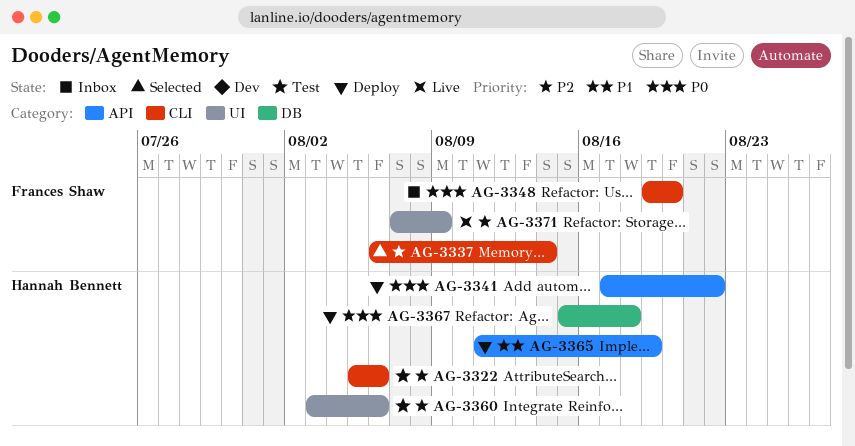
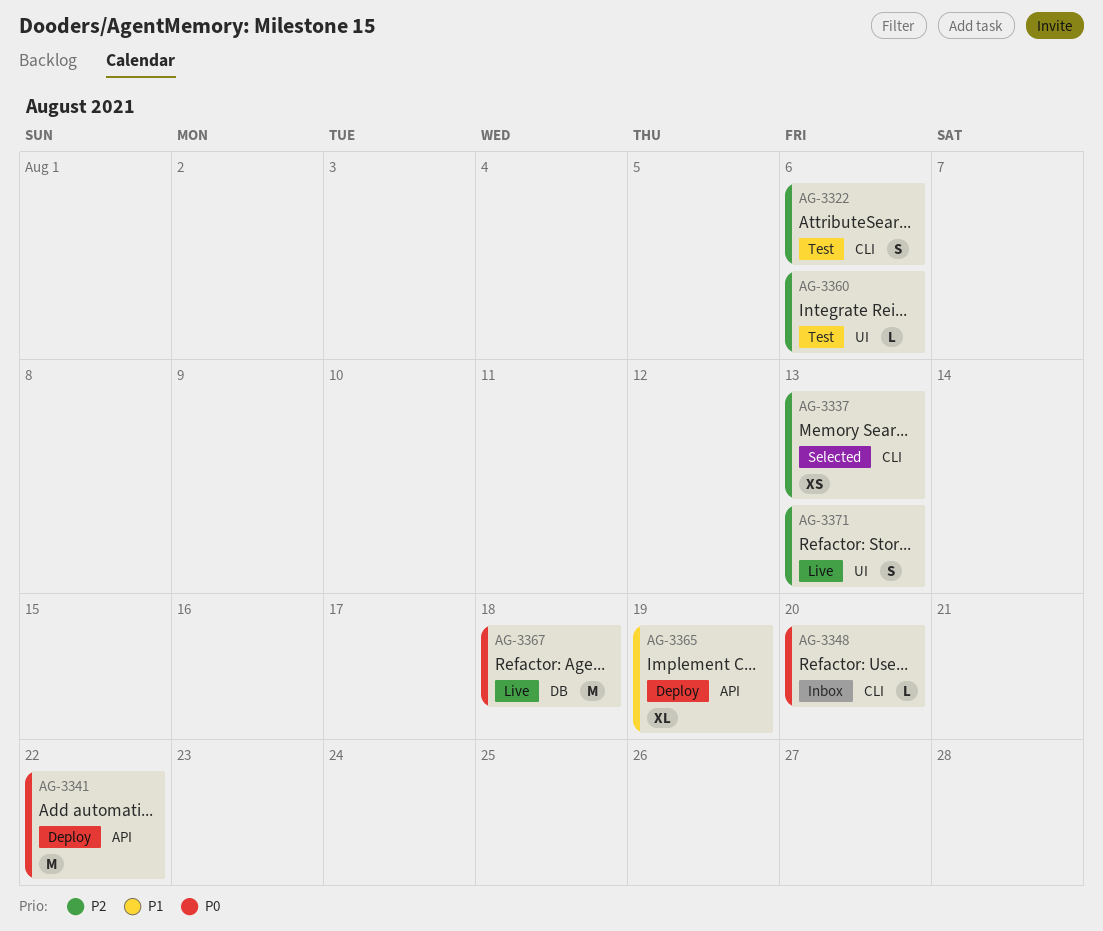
AG-3337, due: Aug 14 -> Aug 13
AG-3367, status: Deploy -> Live
AG-3371, due: Aug 9 -> Aug 13

